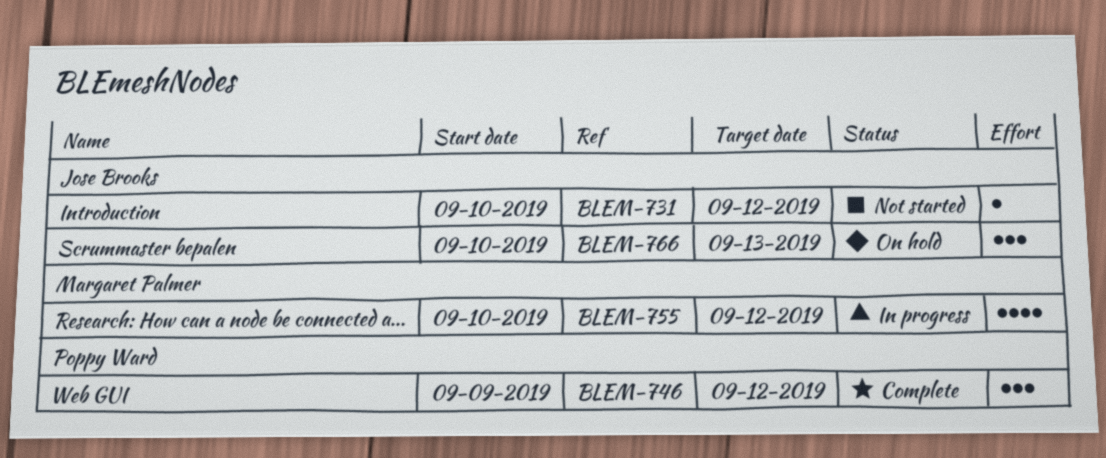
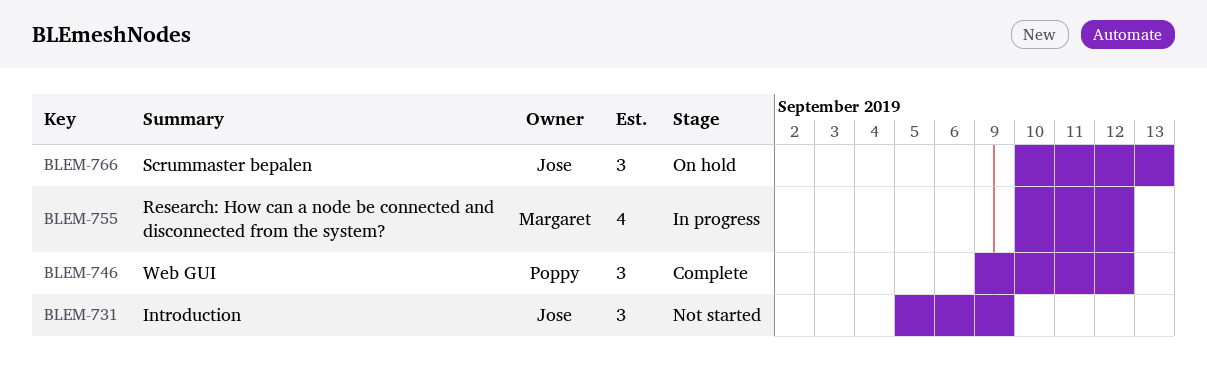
BLEM-731, estimate: 1 -> 3
BLEM-731, start: Sep 10 -> Sep 5
BLEM-731, due: Sep 12 -> Sep 9

